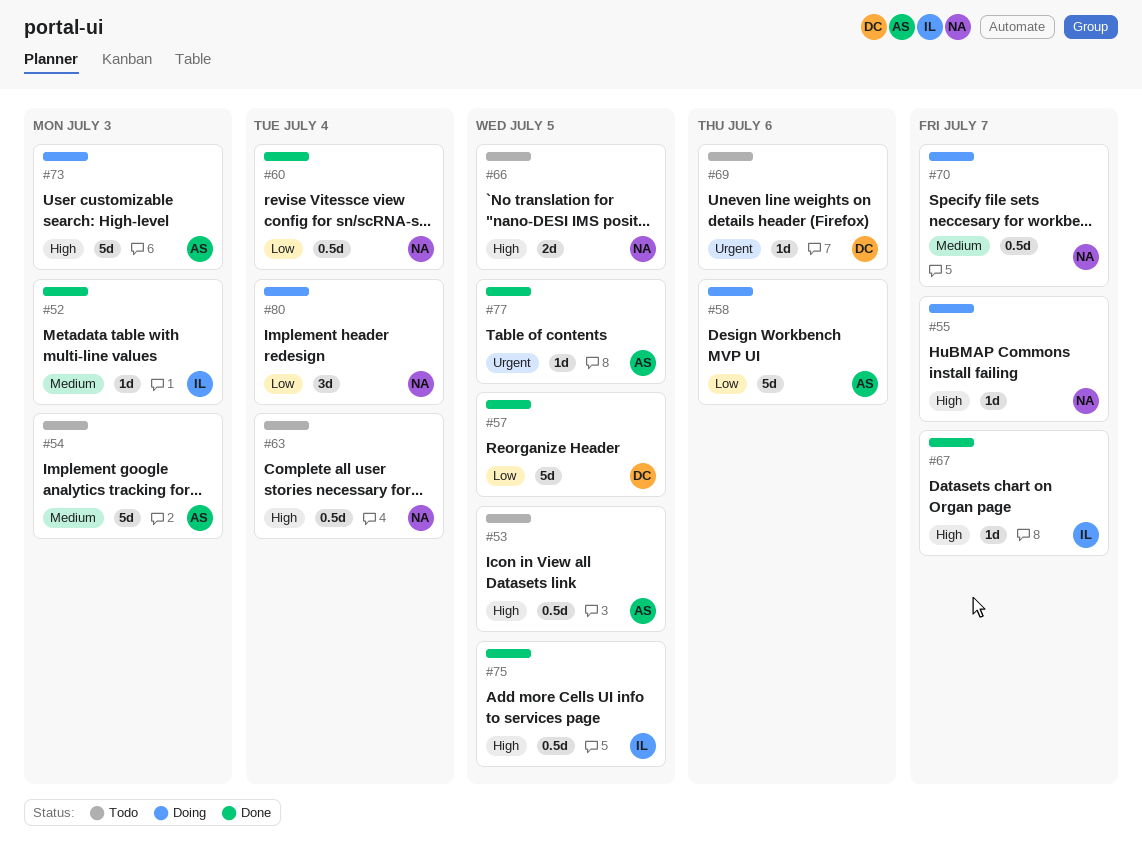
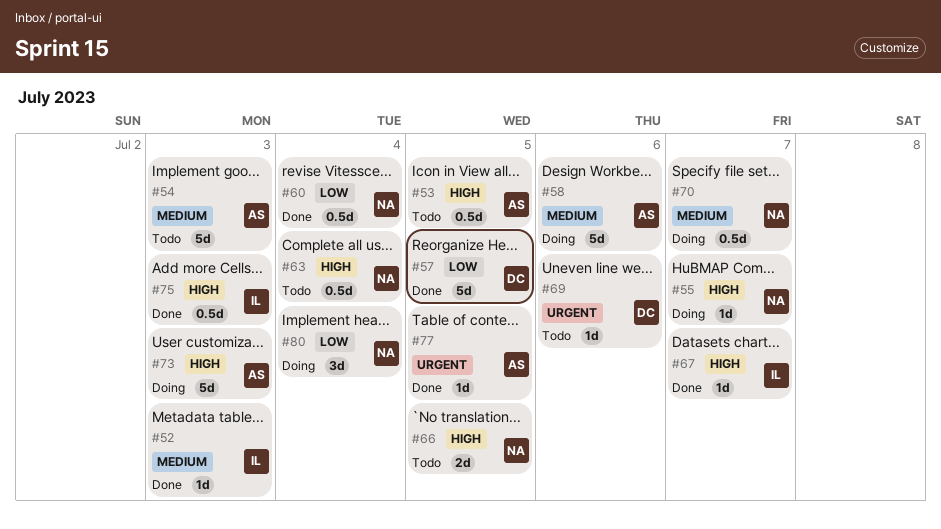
#58, priority: Low -> Medium
#75, due: Jul 5 -> Jul 3

